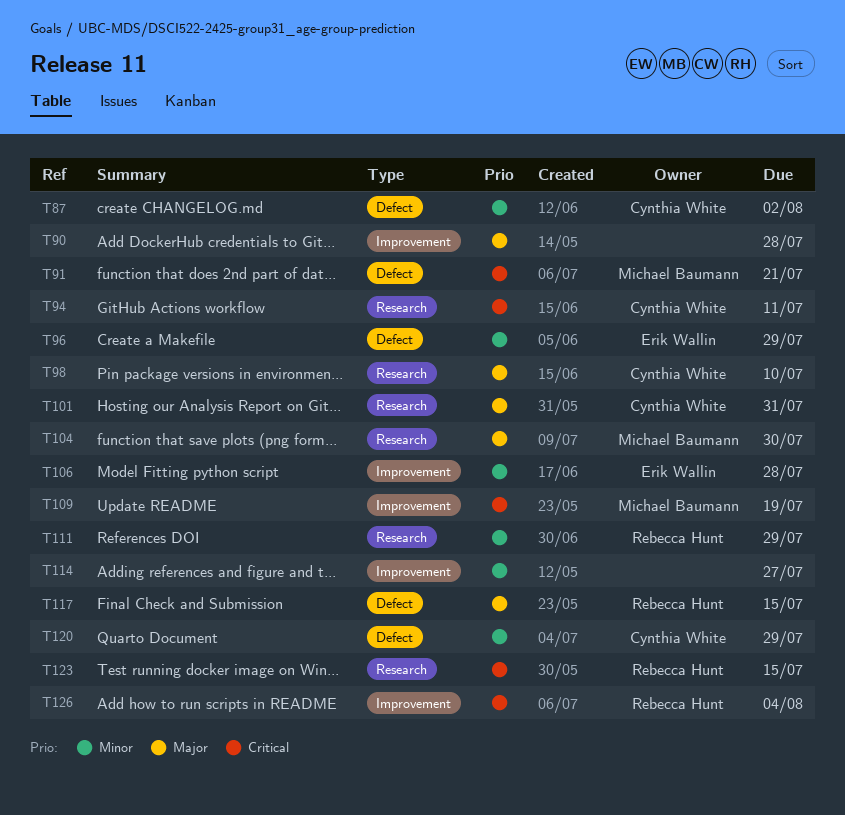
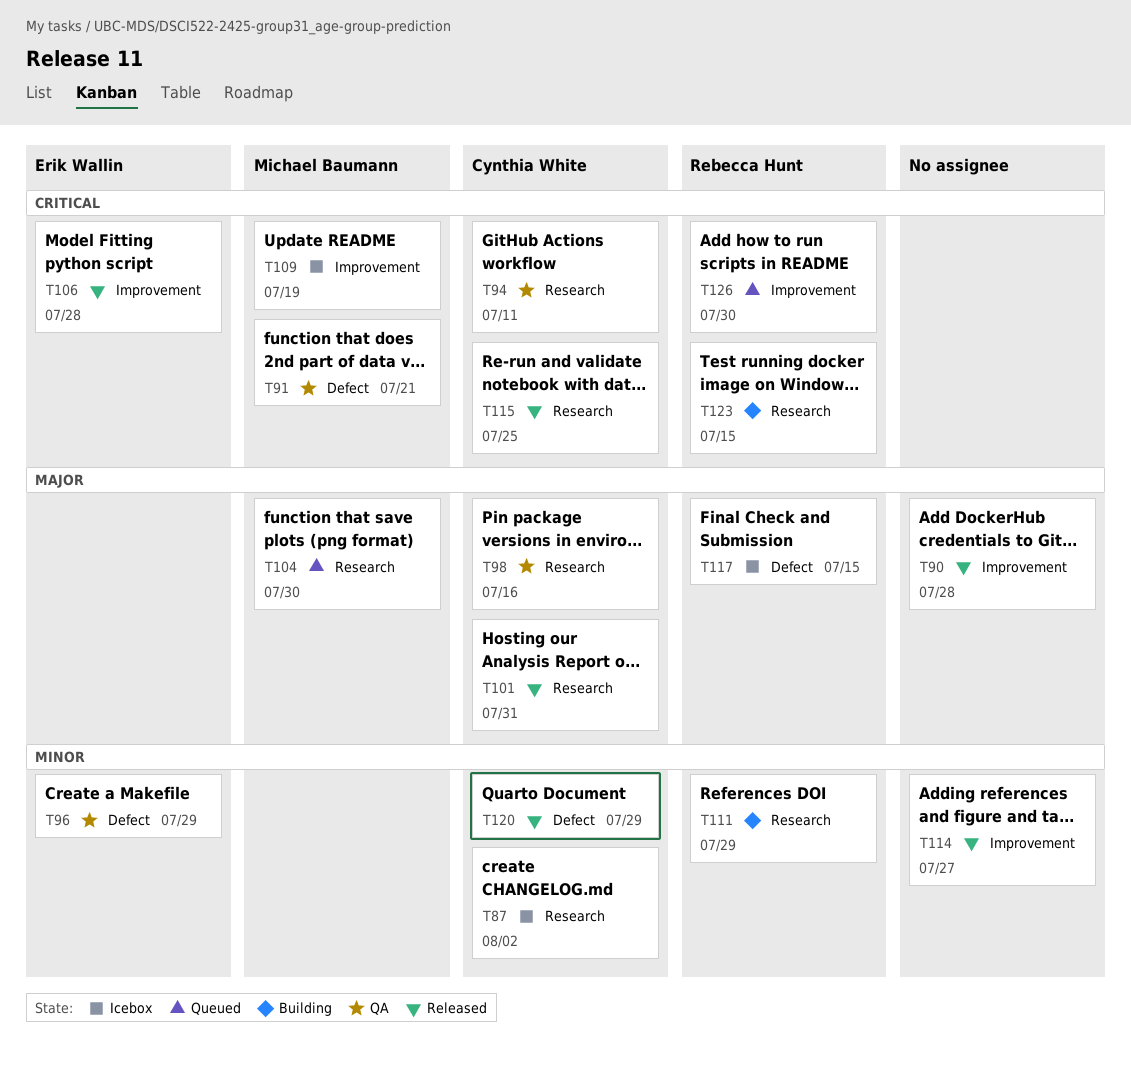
T87, label: Defect -> Research
T98, due: Jul 10 -> Jul 16
T106, priority: Minor -> Critical
T115: none -> present
T126, due: Aug 4 -> Jul 30

